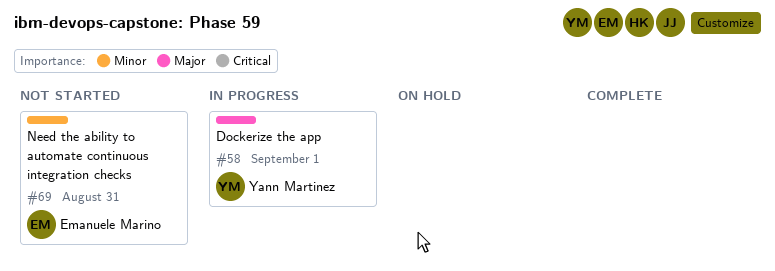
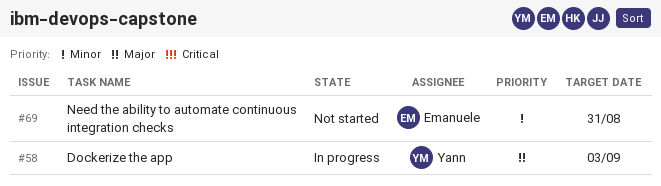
#58, due: Sep 1 -> Sep 3

